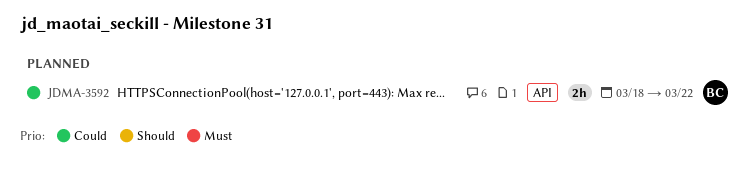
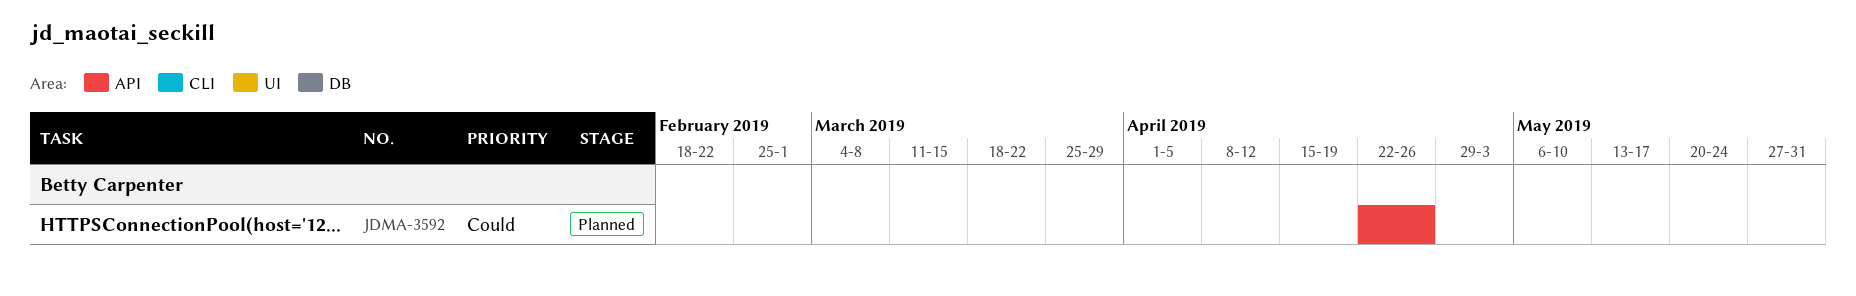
JDMA-3592, start: Mar 18 -> Apr 22
JDMA-3592, due: Mar 22 -> Apr 26

